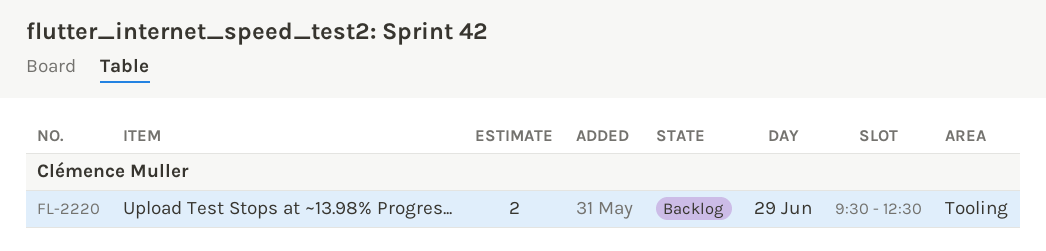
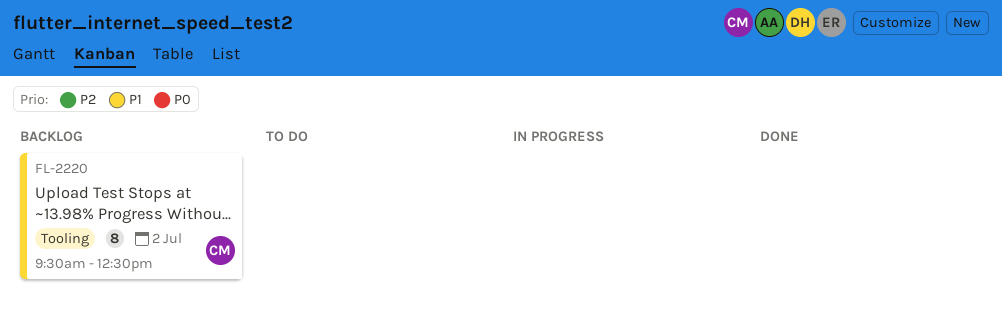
FL-2220, estimate: 2 -> 8
FL-2220, day: Jun 29 -> Jul 2

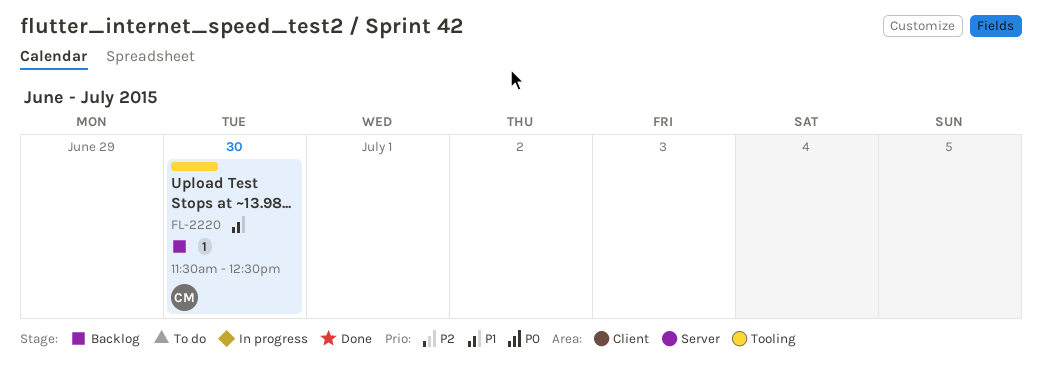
FL-2220, estimate: 8 -> 1
FL-2220, day: Jul 2 -> Jun 30
FL-2220, begins: 09:30 -> 11:30

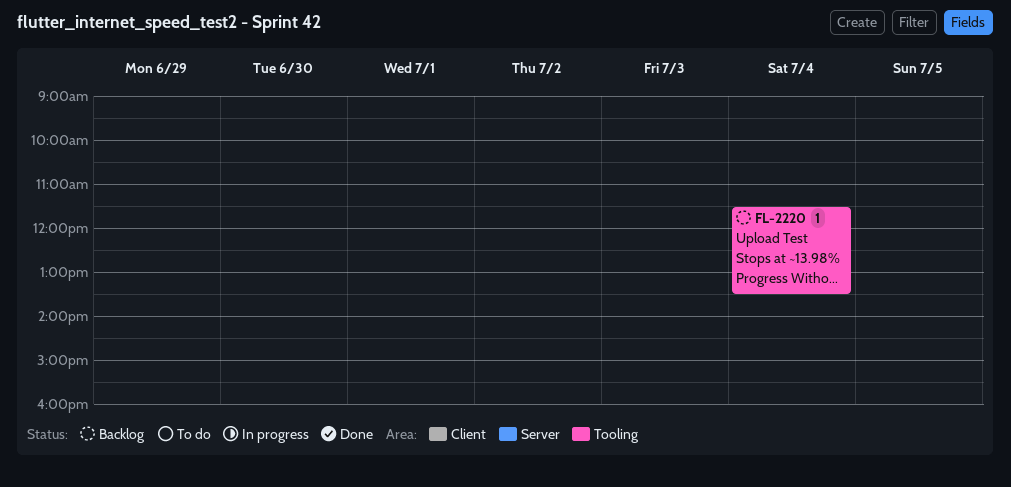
FL-2220, day: Jun 30 -> Jul 4
FL-2220, ends: 12:30 -> 13:30

